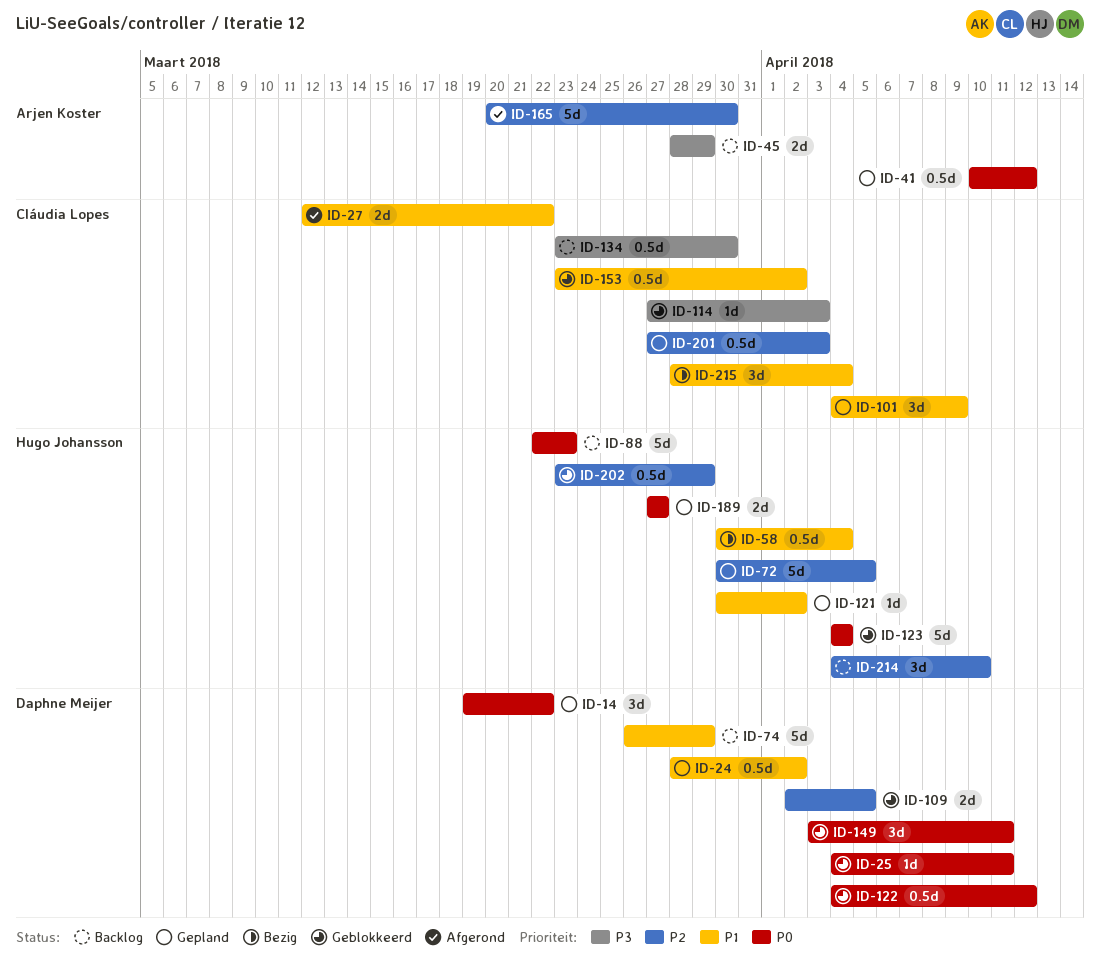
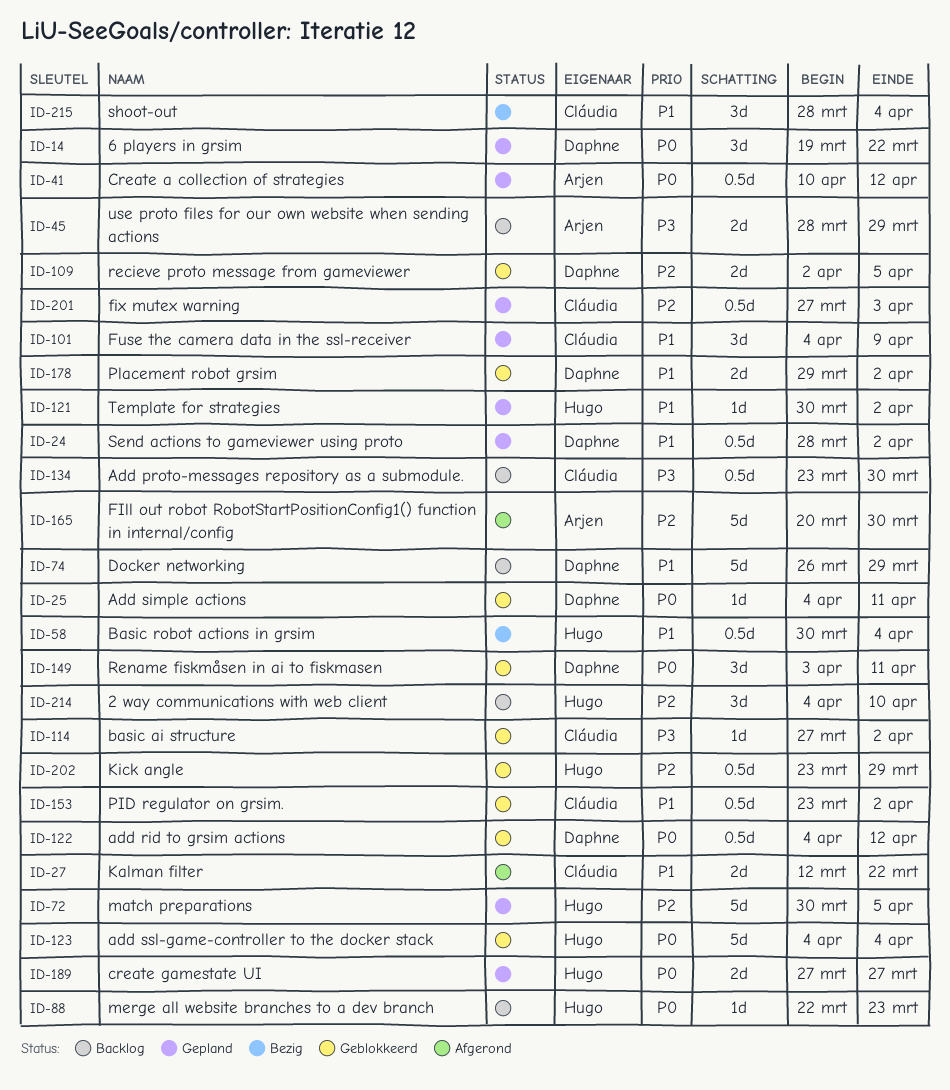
ID-88, estimate: 5d -> 1d
ID-114, due: Apr 3 -> Apr 2
ID-178: none -> present

